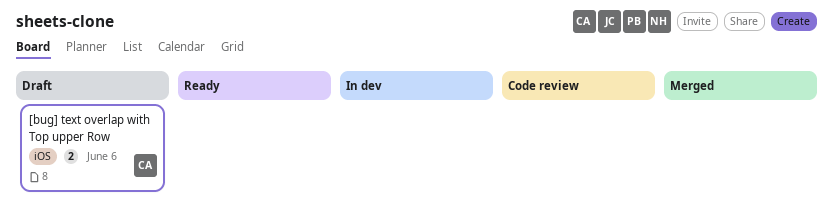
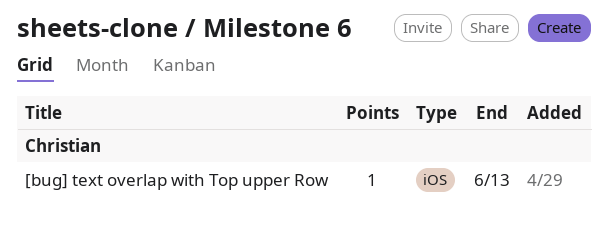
[bug] text overlap with Top upper Row, estimate: 2 -> 1
[bug] text overlap with Top upper Row, due: Jun 6 -> Jun 13

